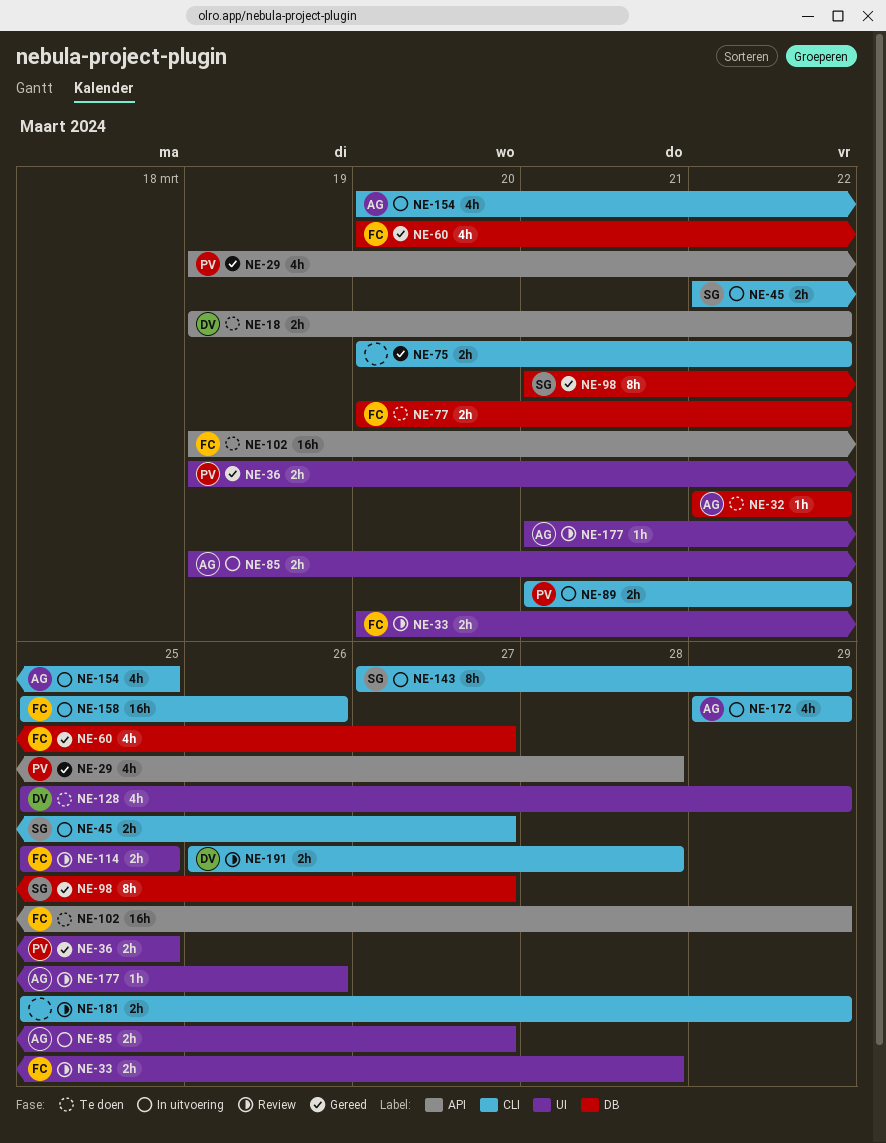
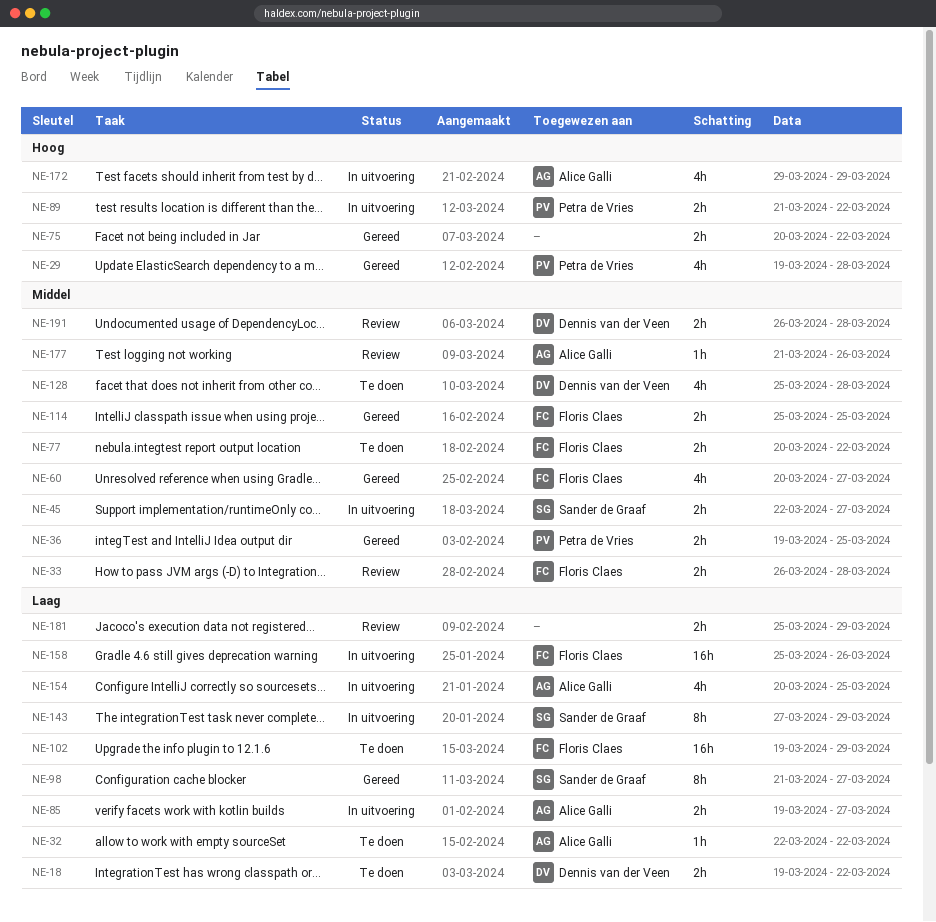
NE-33, start: Mar 20 -> Mar 26
NE-114, status: Review -> Gereed
NE-128, due: Mar 29 -> Mar 28

